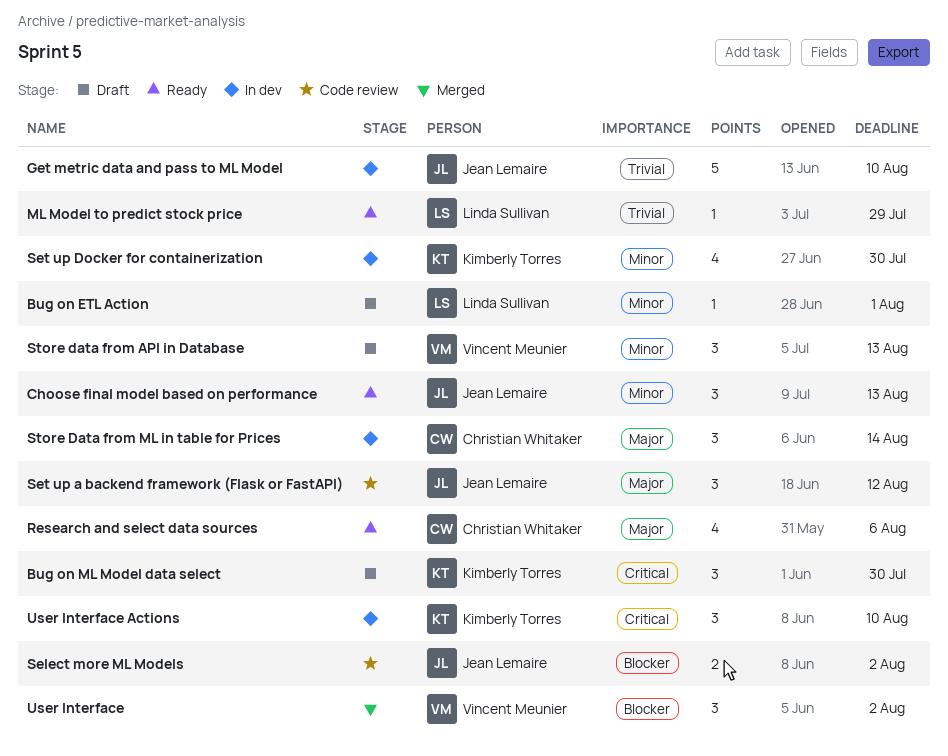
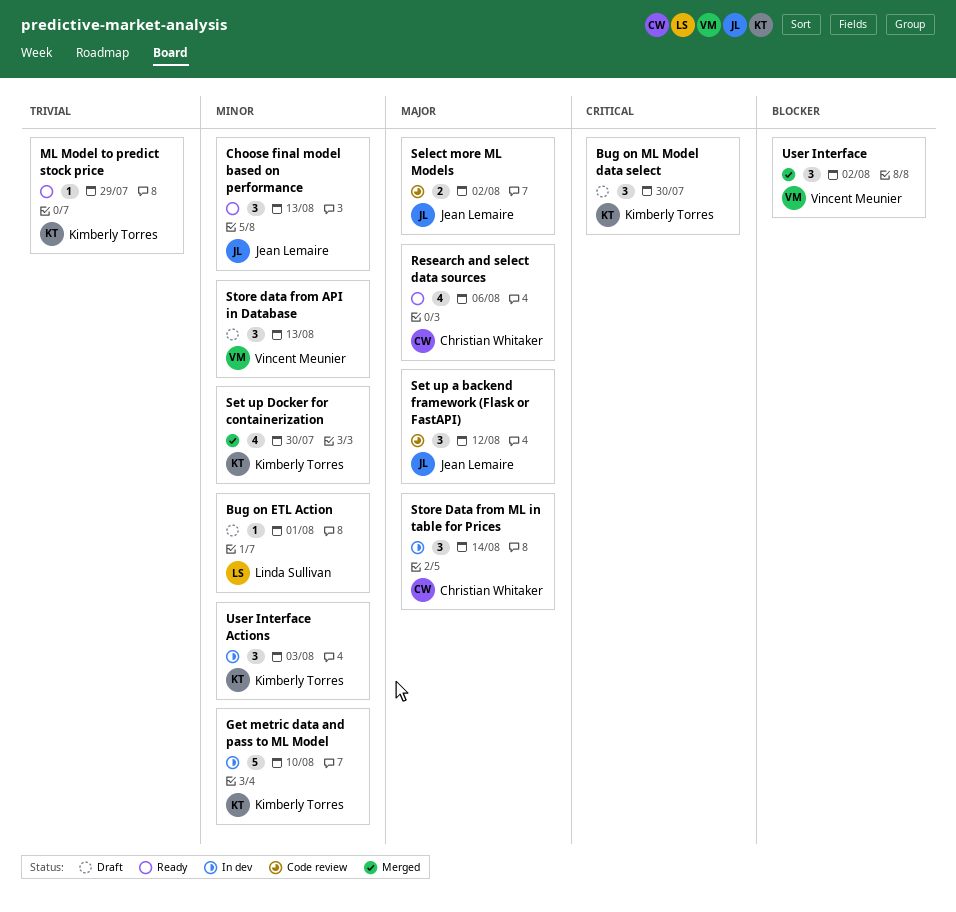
Get metric data and pass to ML Model, owner: Jean Lemaire -> Kimberly Torres
Get metric data and pass to ML Model, priority: Trivial -> Minor
ML Model to predict stock price, owner: Linda Sullivan -> Kimberly Torres
Select more ML Models, priority: Blocker -> Major
Set up Docker for containerization, status: In dev -> Merged
User Interface Actions, priority: Critical -> Minor
User Interface Actions, due: Aug 10 -> Aug 3

